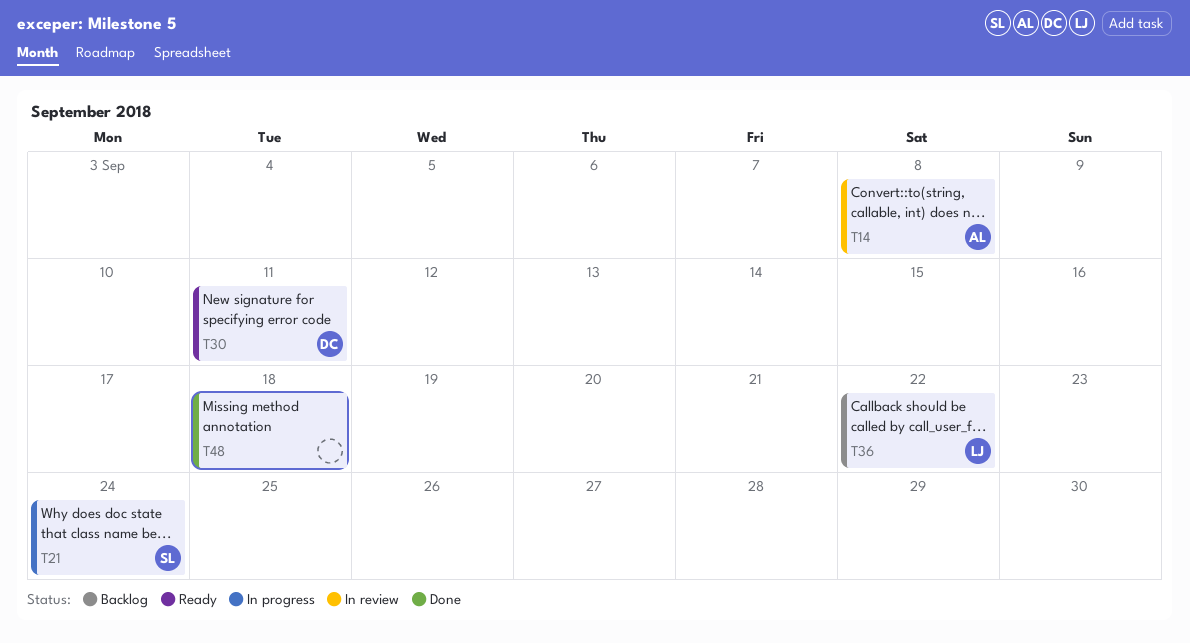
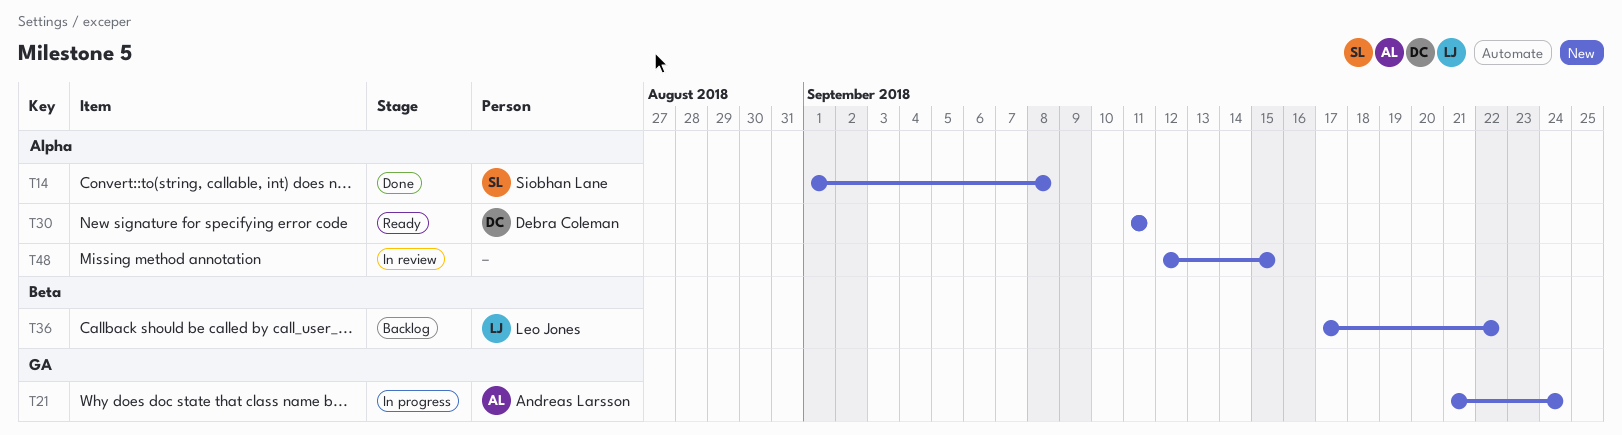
T14, status: In review -> Done
T14, owner: Andreas Larsson -> Siobhan Lane
T21, owner: Siobhan Lane -> Andreas Larsson
T48, status: Done -> In review
T48, due: Sep 18 -> Sep 15

